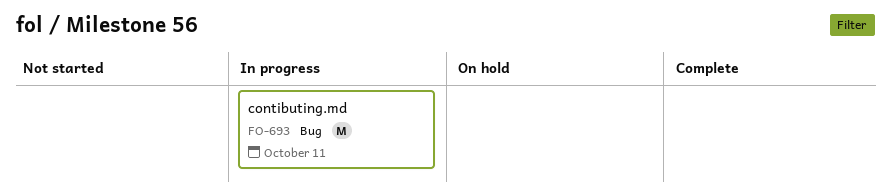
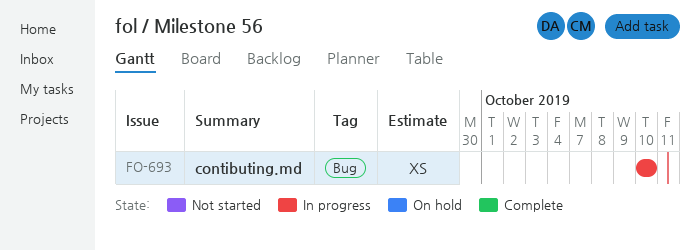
FO-693, estimate: M -> XS
FO-693, due: Oct 11 -> Oct 10

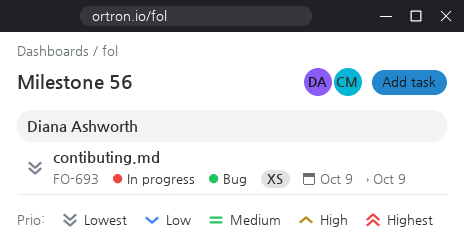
FO-693, start: Oct 10 -> Oct 9
FO-693, due: Oct 10 -> Oct 9

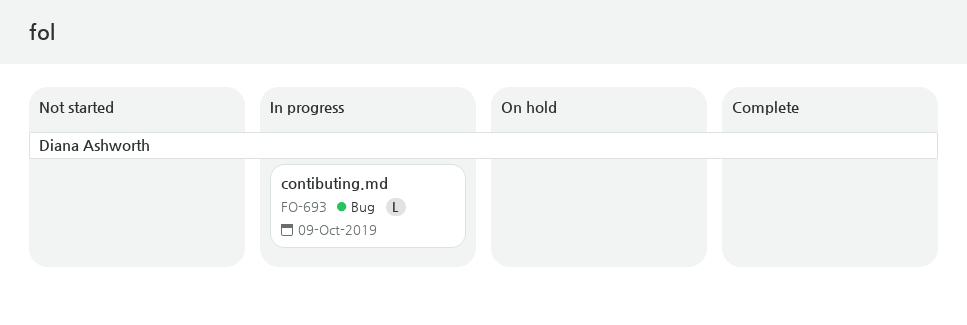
FO-693, estimate: XS -> L

